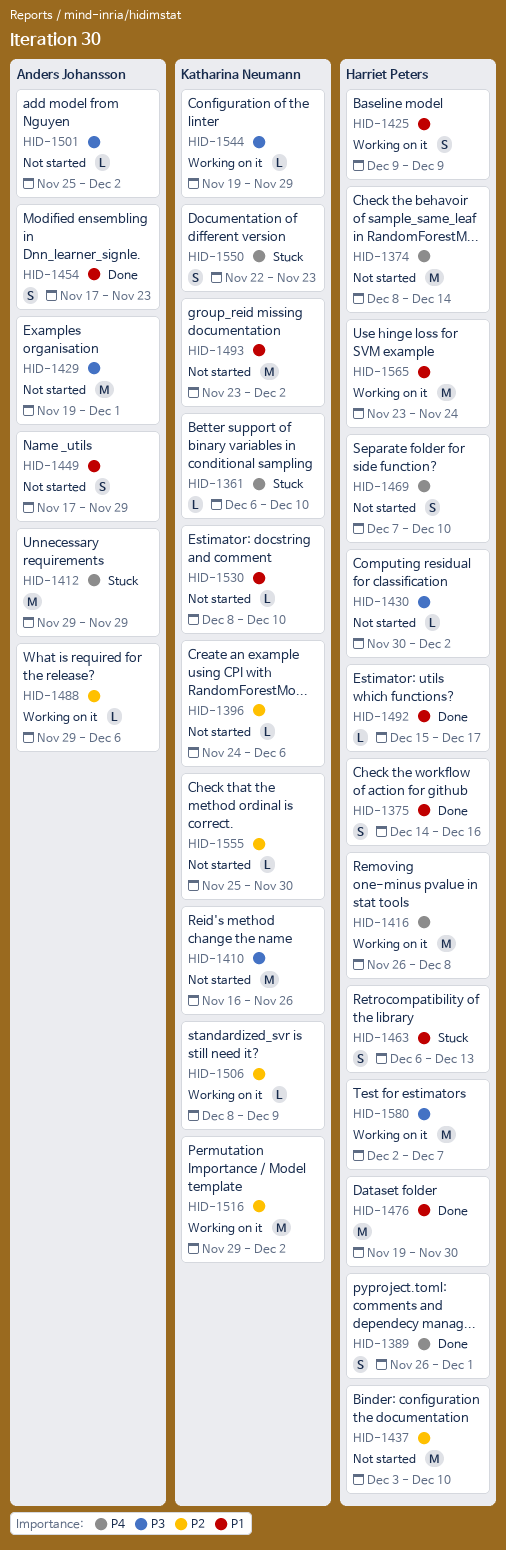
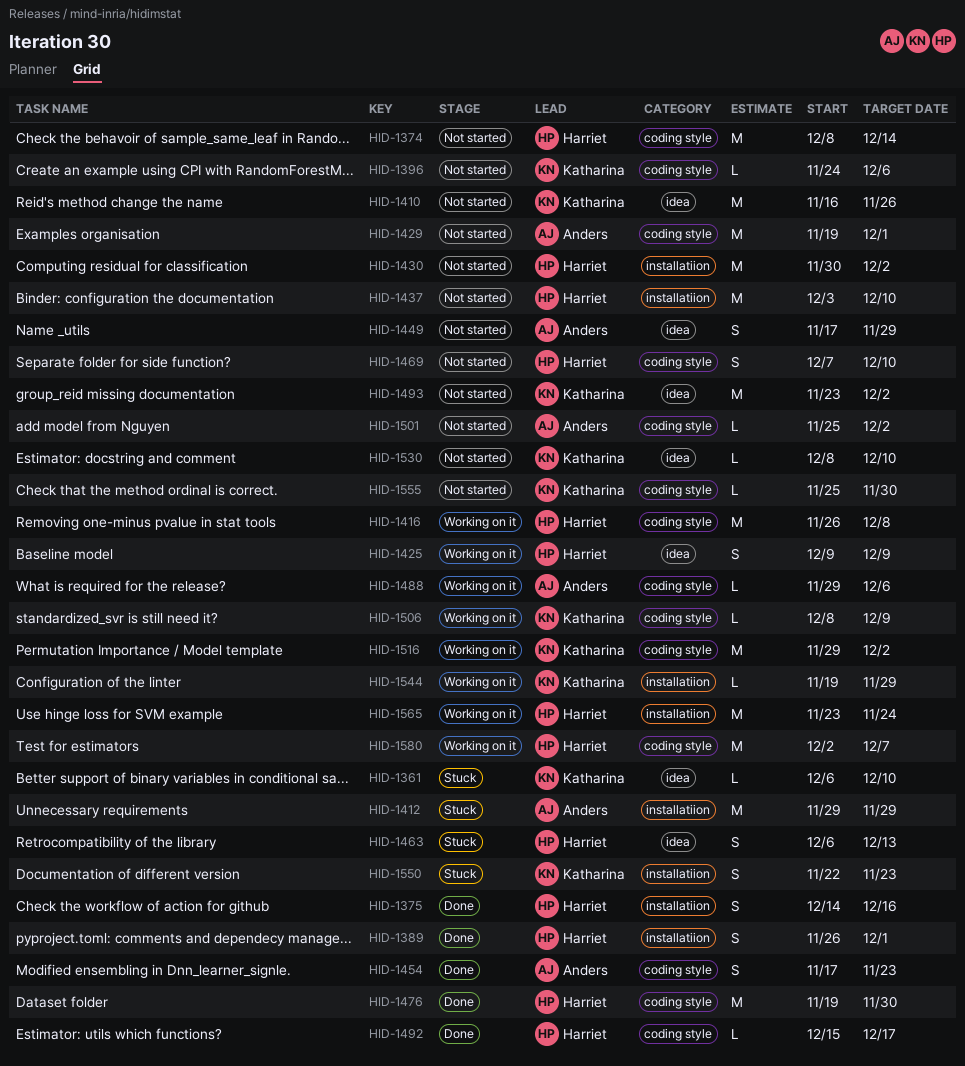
HID-1430, estimate: L -> M

